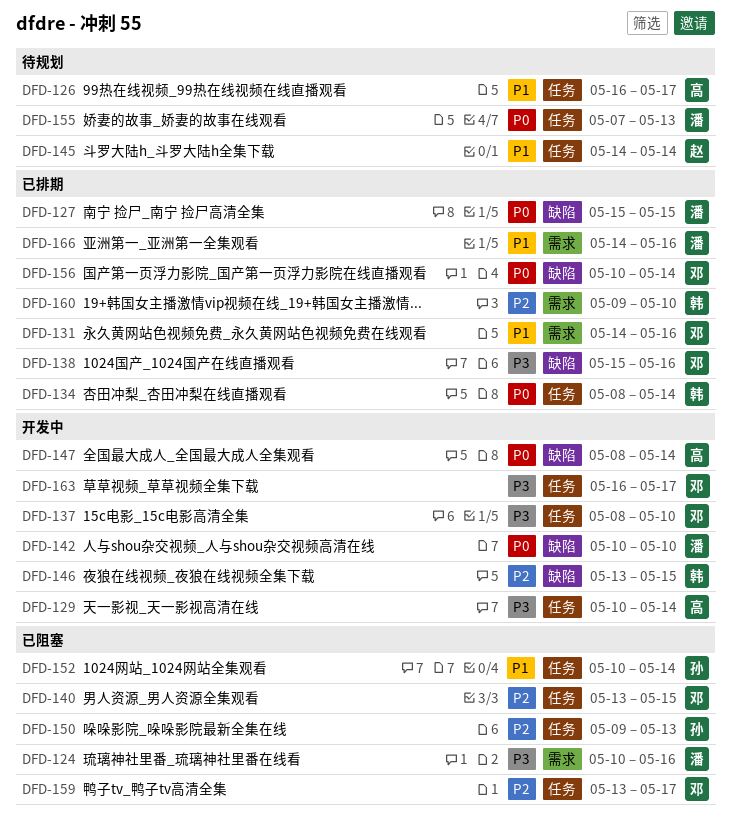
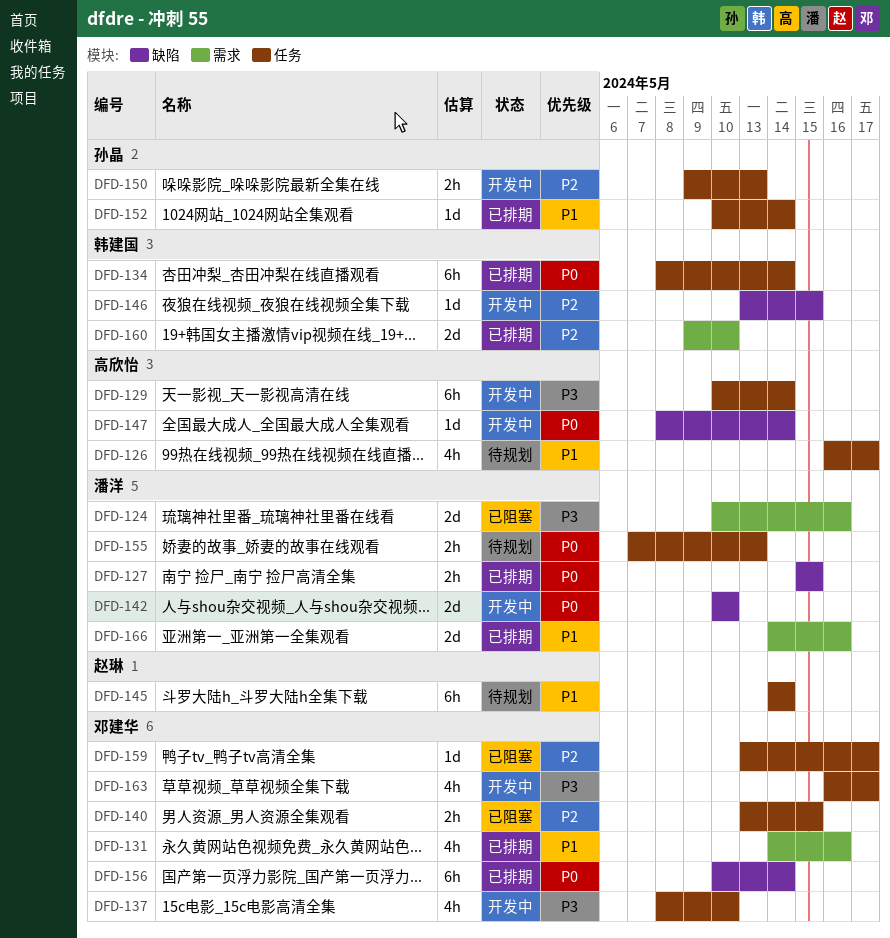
DFD-138: present -> none
DFD-150, status: 已阻塞 -> 开发中
DFD-152, status: 已阻塞 -> 已排期

